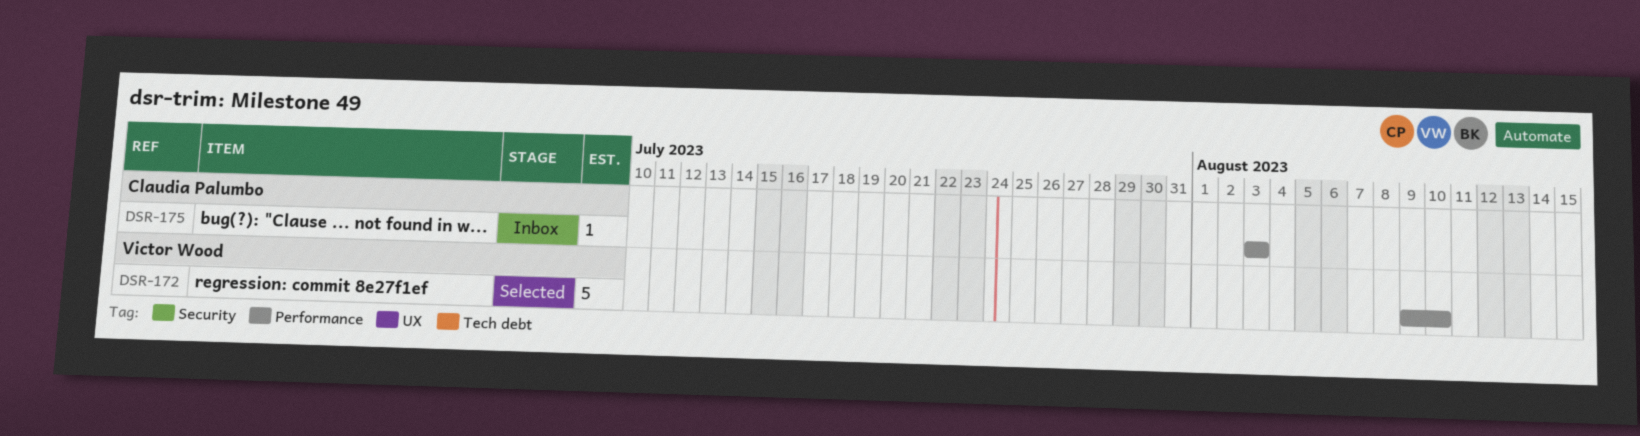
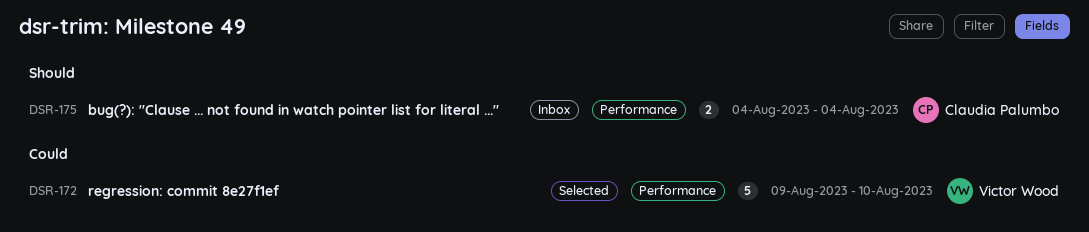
DSR-175, estimate: 1 -> 2
DSR-175, start: Aug 3 -> Aug 4
DSR-175, due: Aug 3 -> Aug 4

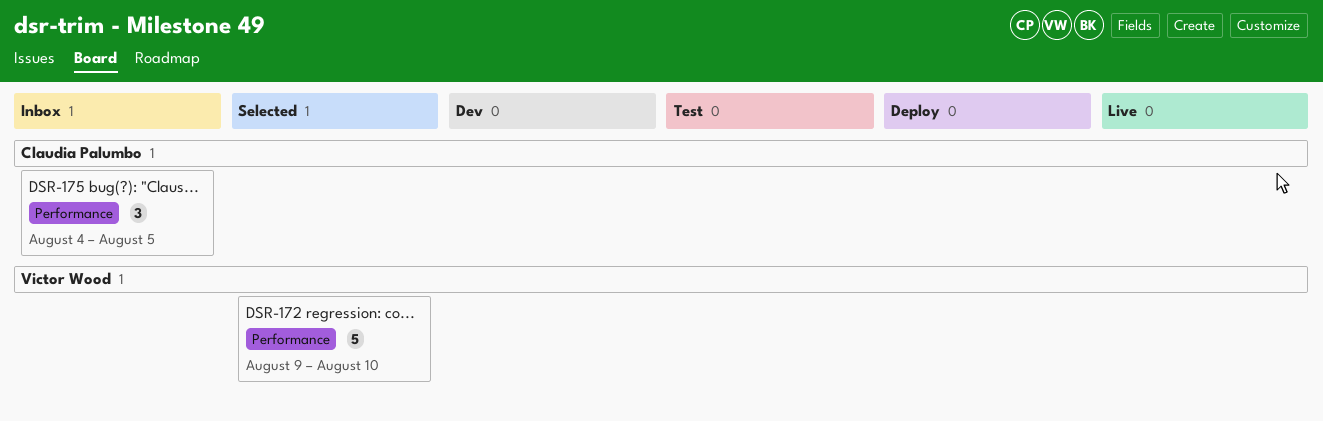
DSR-175, estimate: 2 -> 3
DSR-175, due: Aug 4 -> Aug 5

